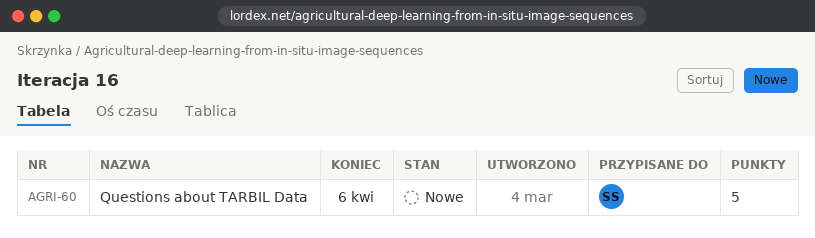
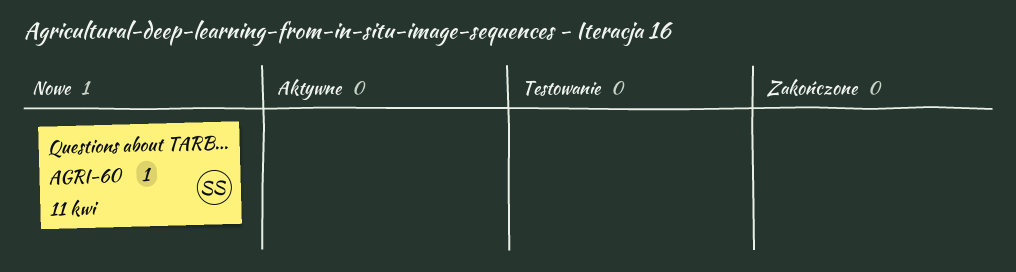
AGRI-60, estimate: 5 -> 1
AGRI-60, due: Apr 6 -> Apr 11

